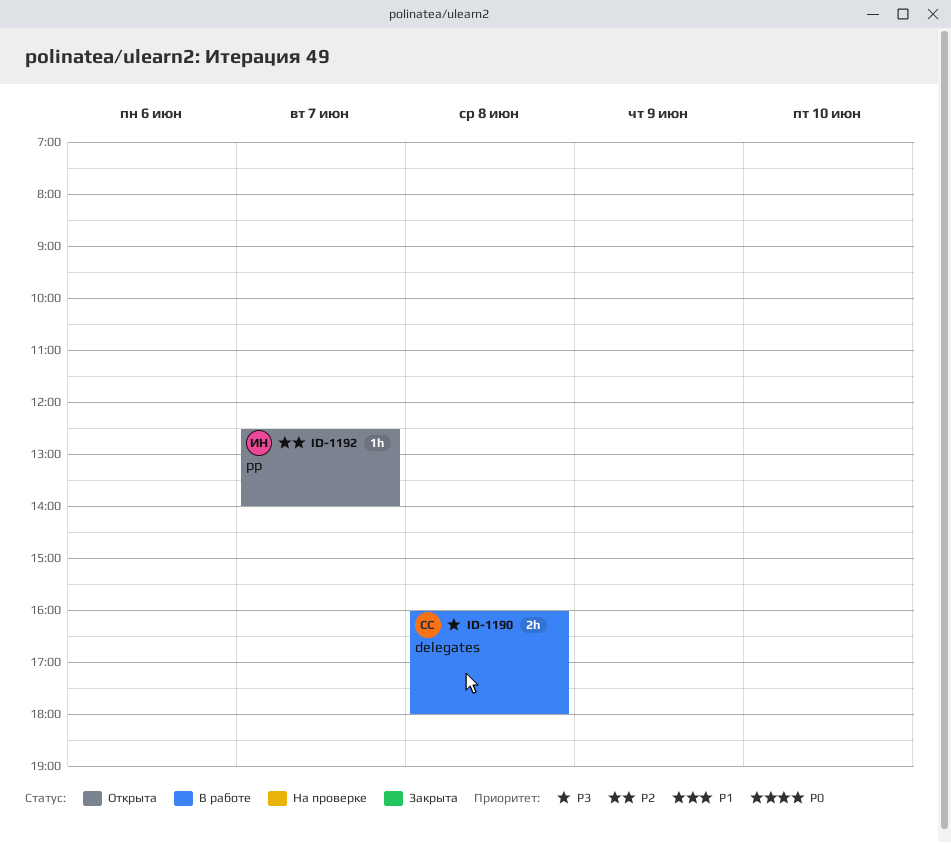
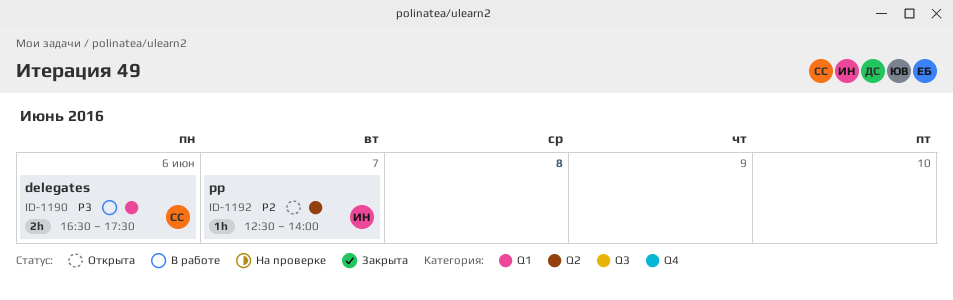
ID-1190, day: Jun 8 -> Jun 6
ID-1190, begins: 16:00 -> 16:30
ID-1190, ends: 18:00 -> 17:30

